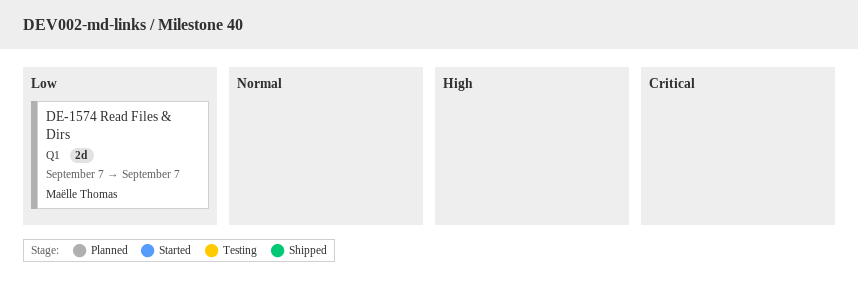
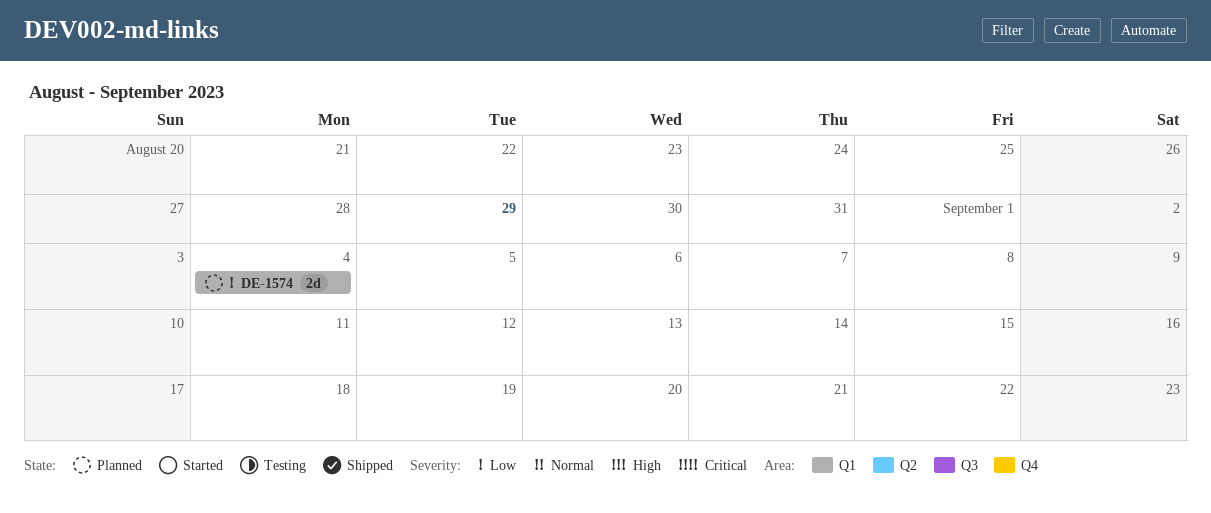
DE-1574, start: Sep 7 -> Sep 4
DE-1574, due: Sep 7 -> Sep 4

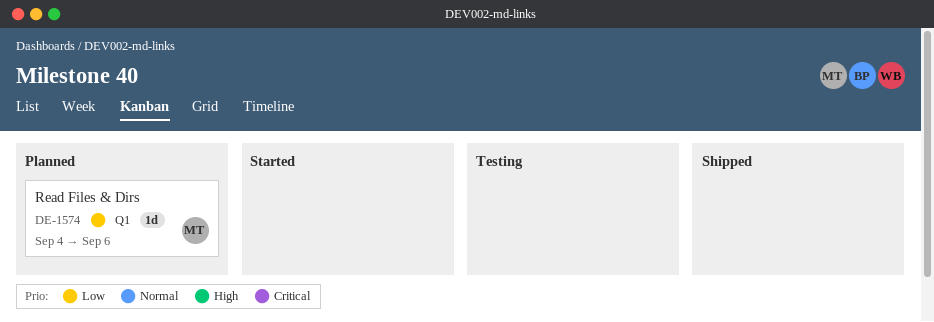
DE-1574, estimate: 2d -> 1d
DE-1574, due: Sep 4 -> Sep 6

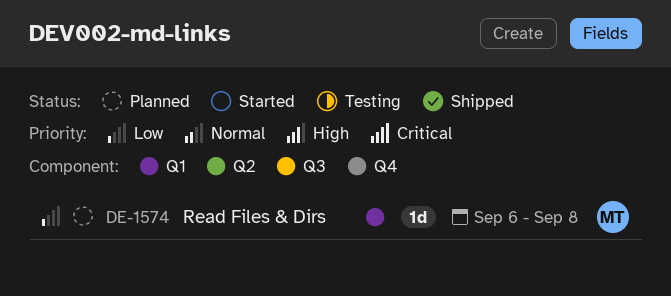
DE-1574, start: Sep 4 -> Sep 6
DE-1574, due: Sep 6 -> Sep 8

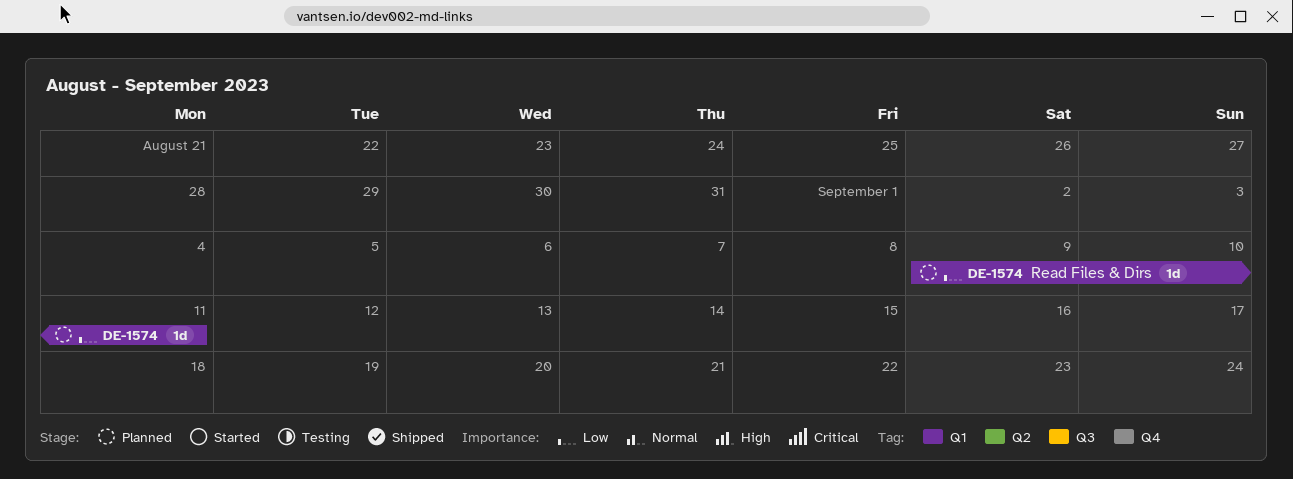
DE-1574, start: Sep 6 -> Sep 9
DE-1574, due: Sep 8 -> Sep 11

